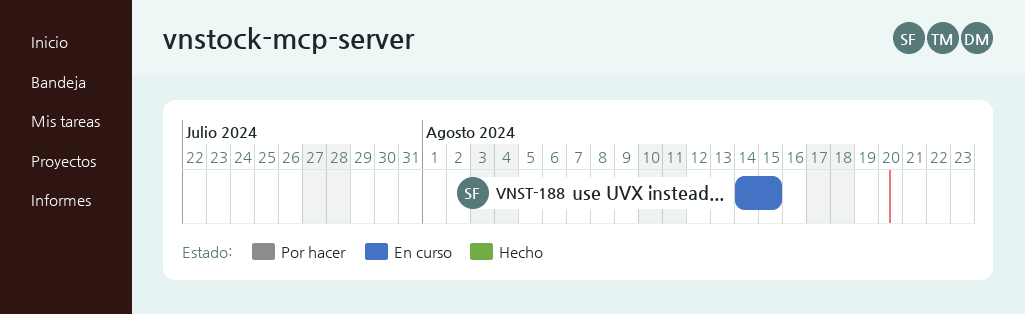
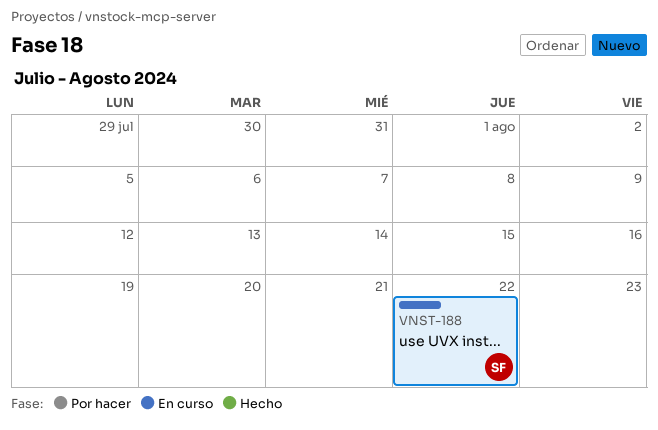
VNST-188, due: Aug 15 -> Aug 22

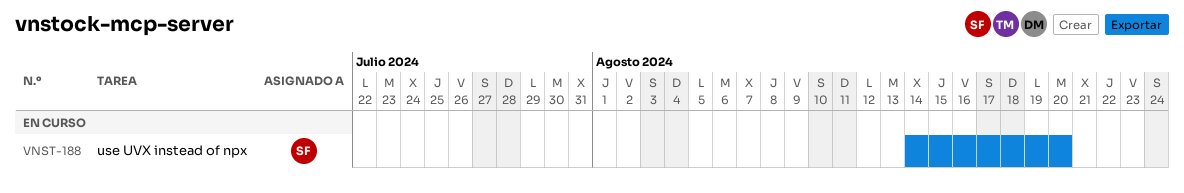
VNST-188, due: Aug 22 -> Aug 20

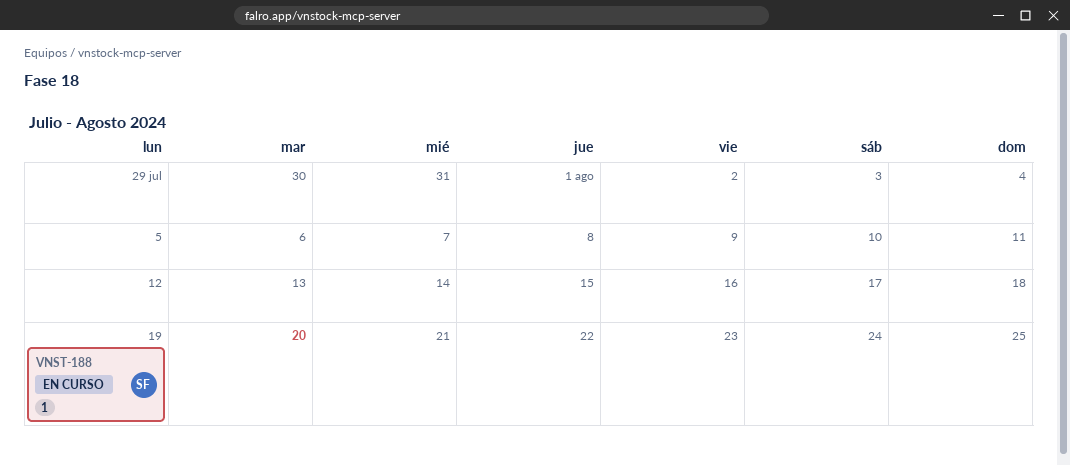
VNST-188, due: Aug 20 -> Aug 19

